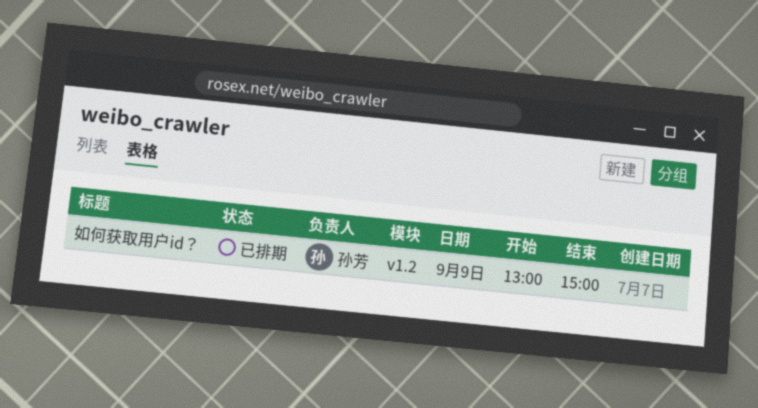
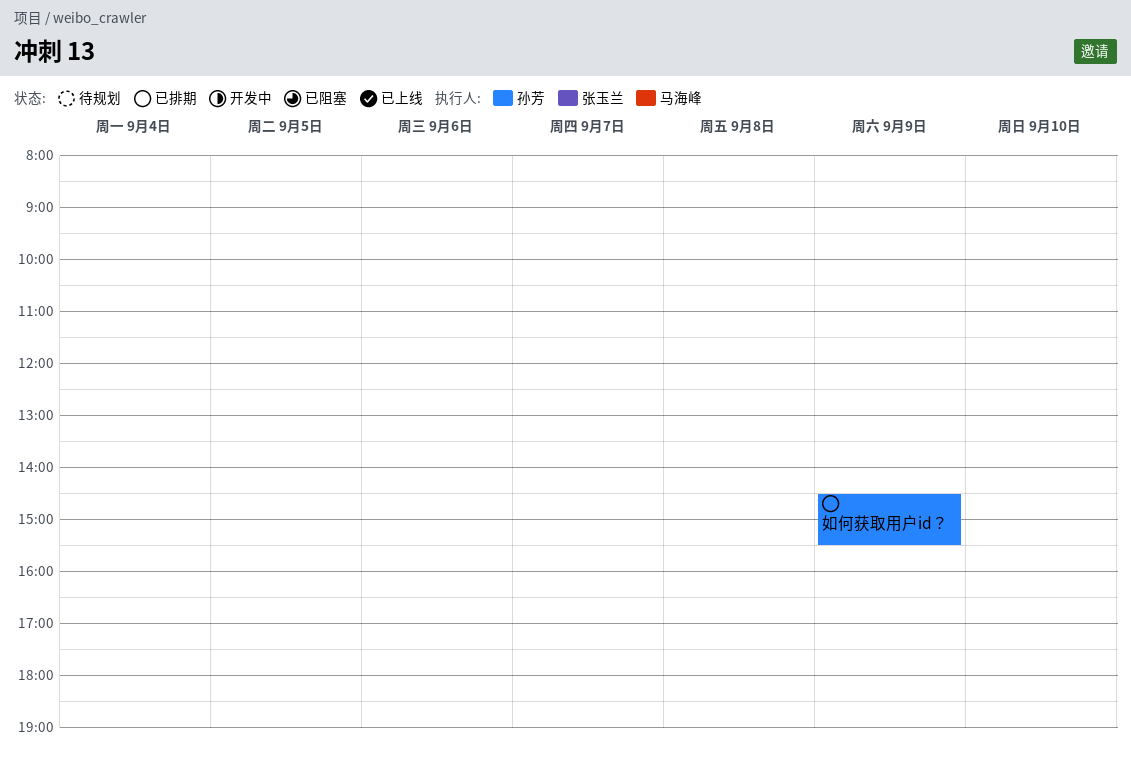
如何获取用户id？, begins: 13:00 -> 14:30
如何获取用户id？, ends: 15:00 -> 15:30

